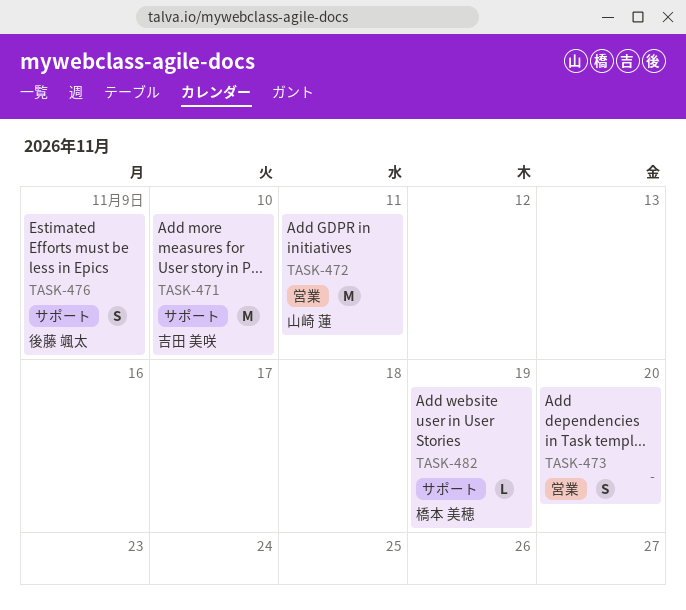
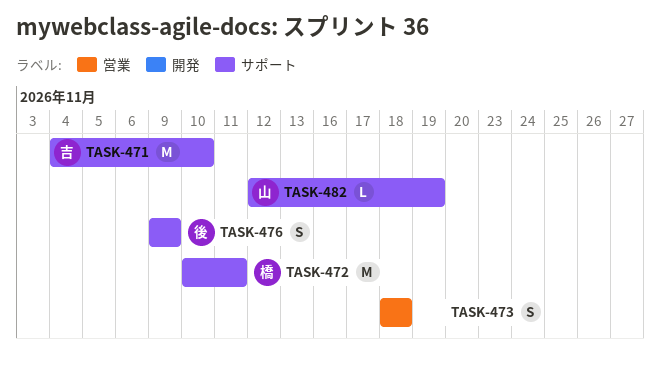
TASK-472, owner: 山崎 蓮 -> 橋本 美穂
TASK-472, label: 営業 -> サポート
TASK-473, due: Nov 20 -> Nov 18
TASK-482, owner: 橋本 美穂 -> 山崎 蓮

